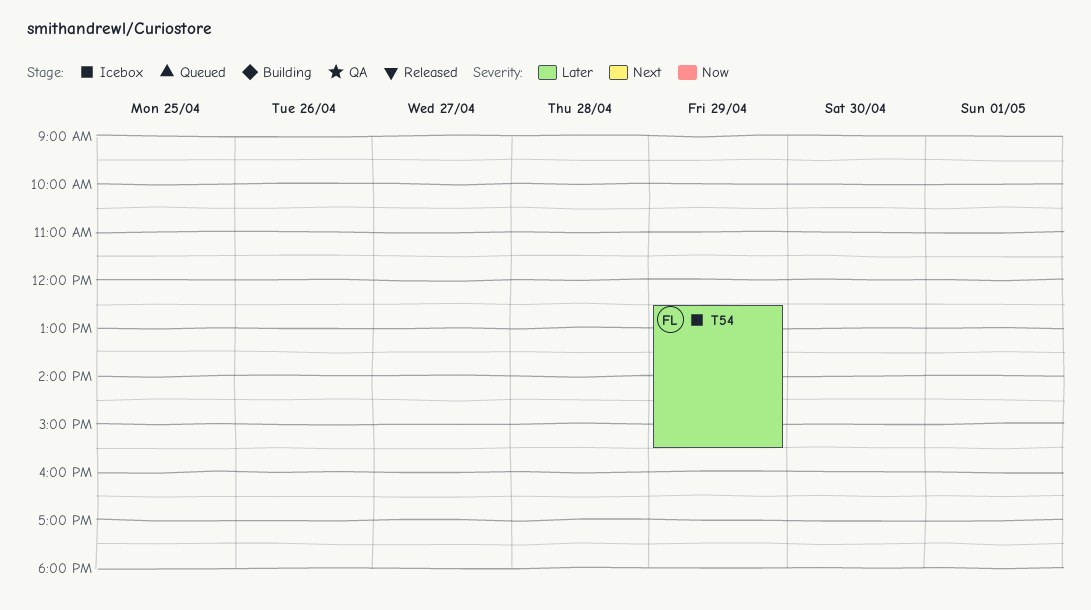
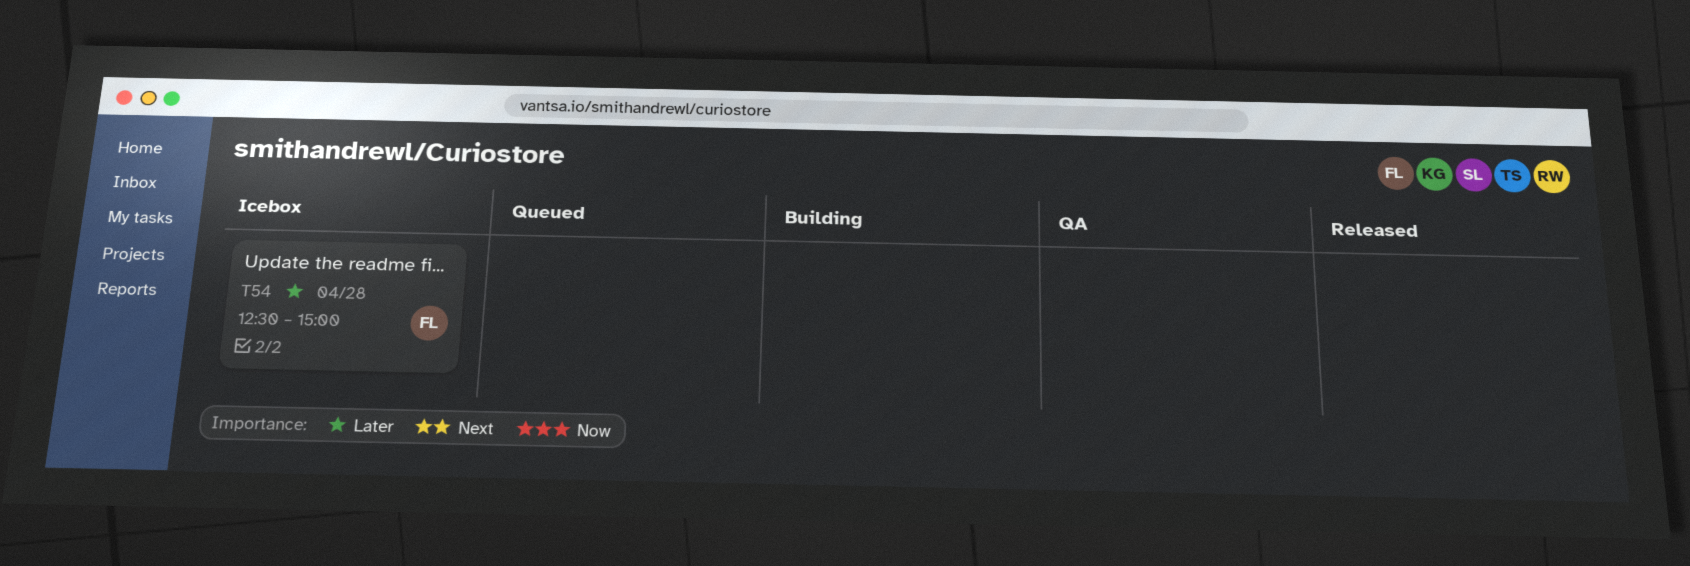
T54, day: Apr 29 -> Apr 28
T54, ends: 15:30 -> 15:00

